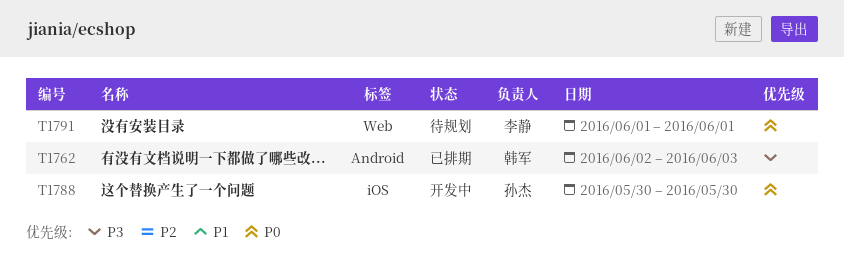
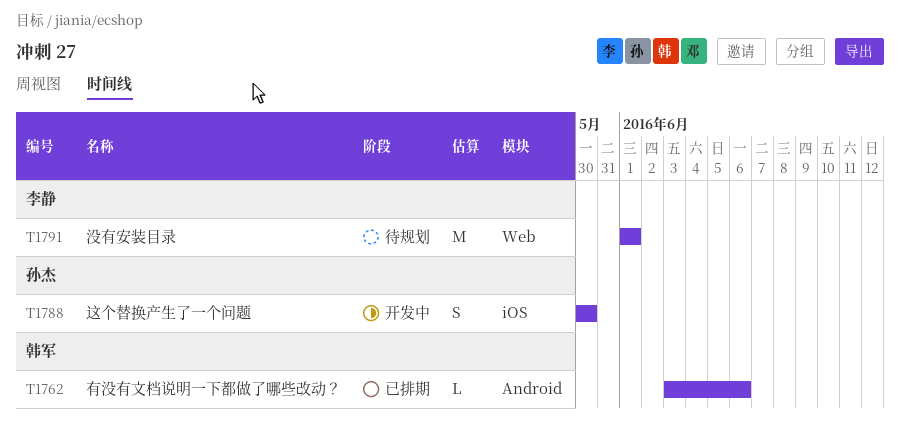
T1762, start: Jun 2 -> Jun 3
T1762, due: Jun 3 -> Jun 6

